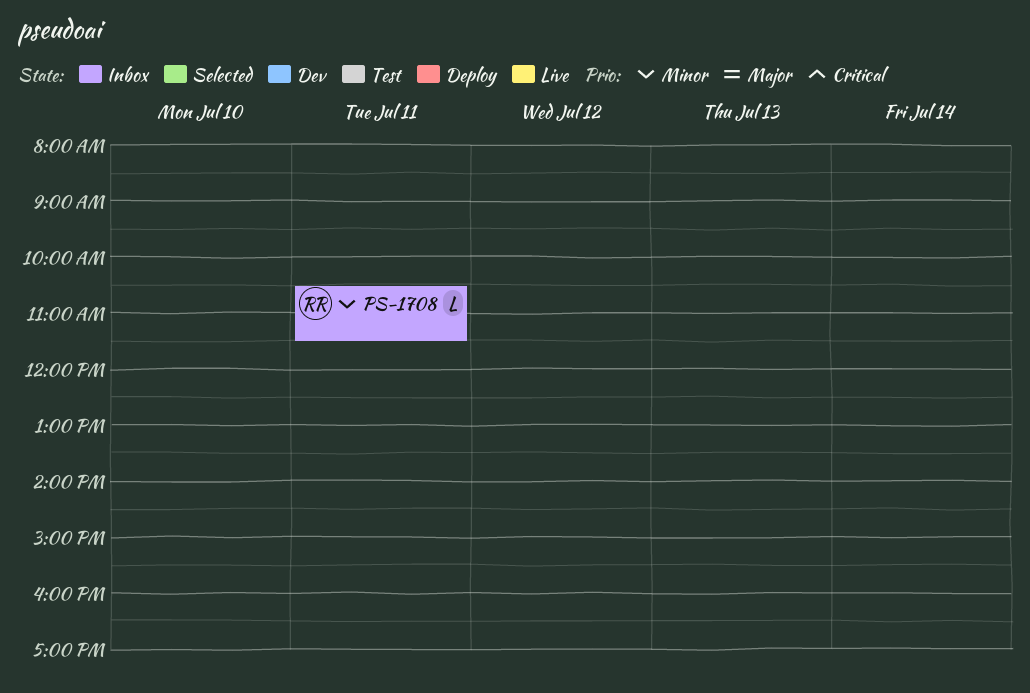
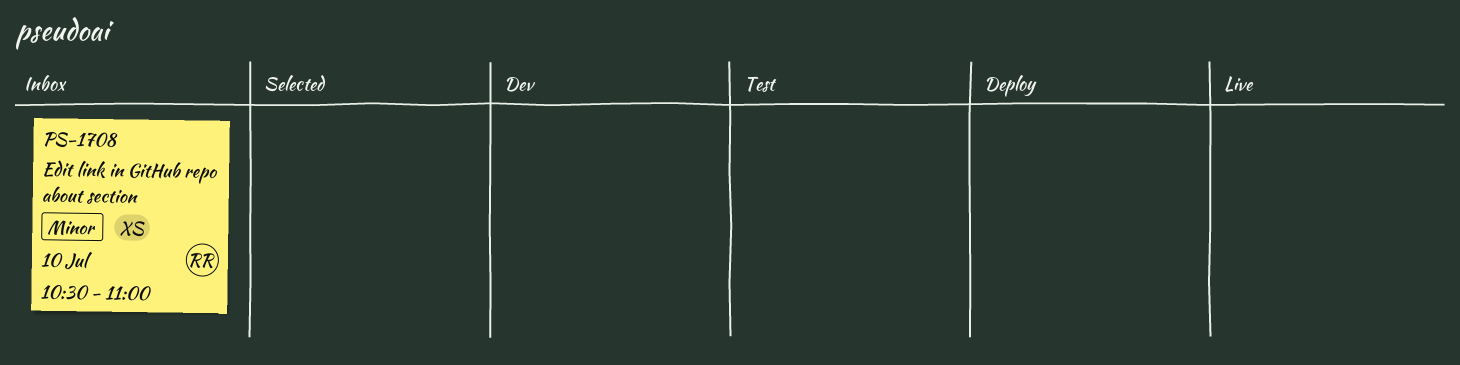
PS-1708, estimate: L -> XS
PS-1708, day: Jul 11 -> Jul 10
PS-1708, ends: 11:30 -> 11:00

